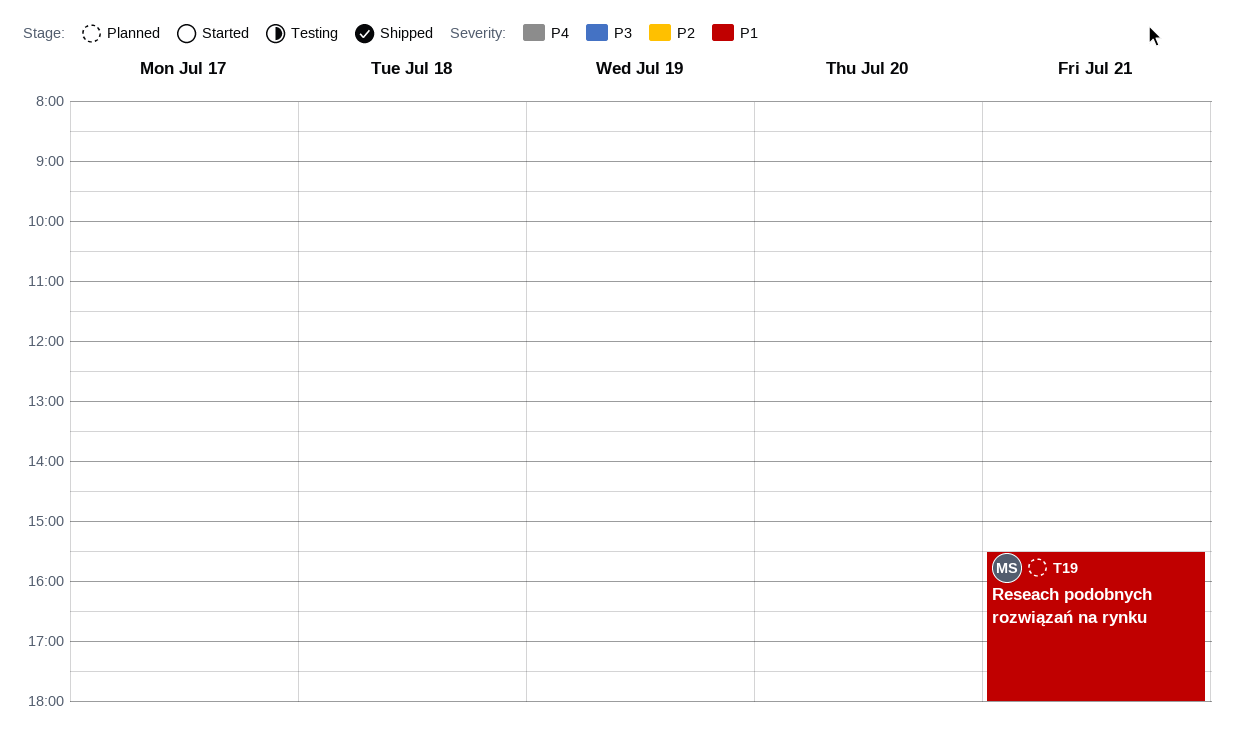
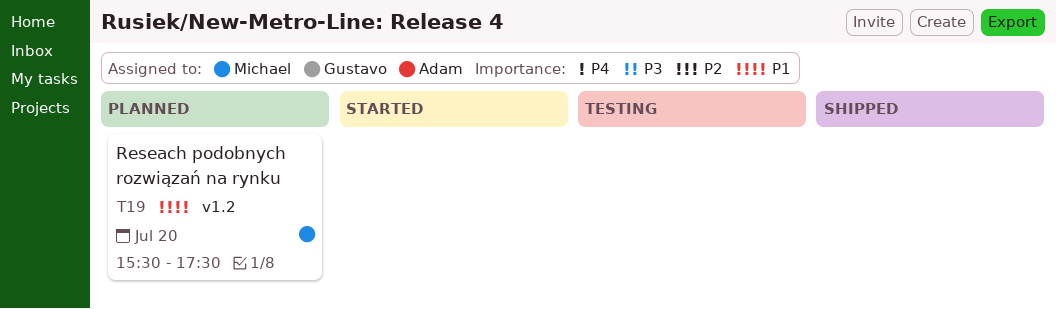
T19, day: Jul 21 -> Jul 20
T19, ends: 18:00 -> 17:30

